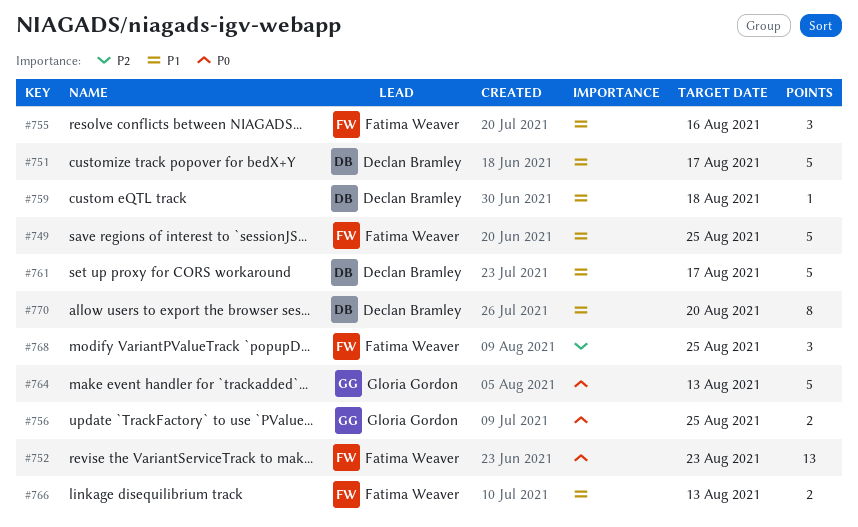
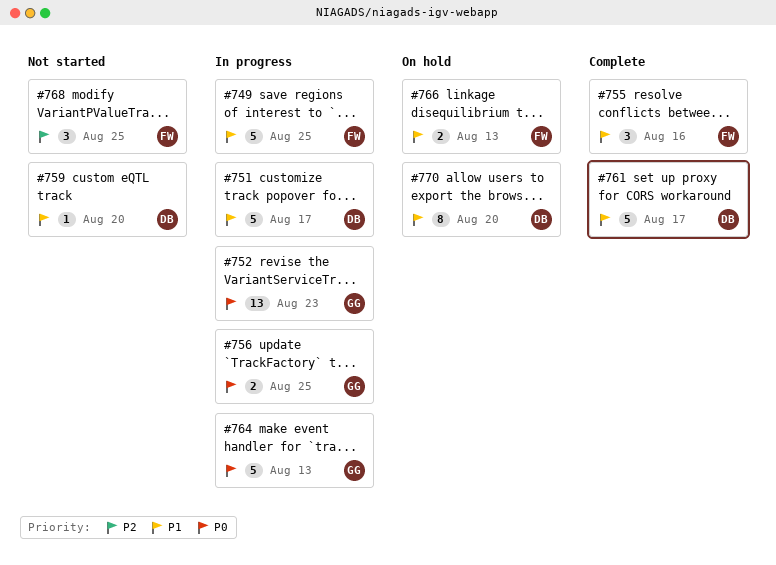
#752, owner: Fatima Weaver -> Gloria Gordon
#759, due: Aug 18 -> Aug 20

